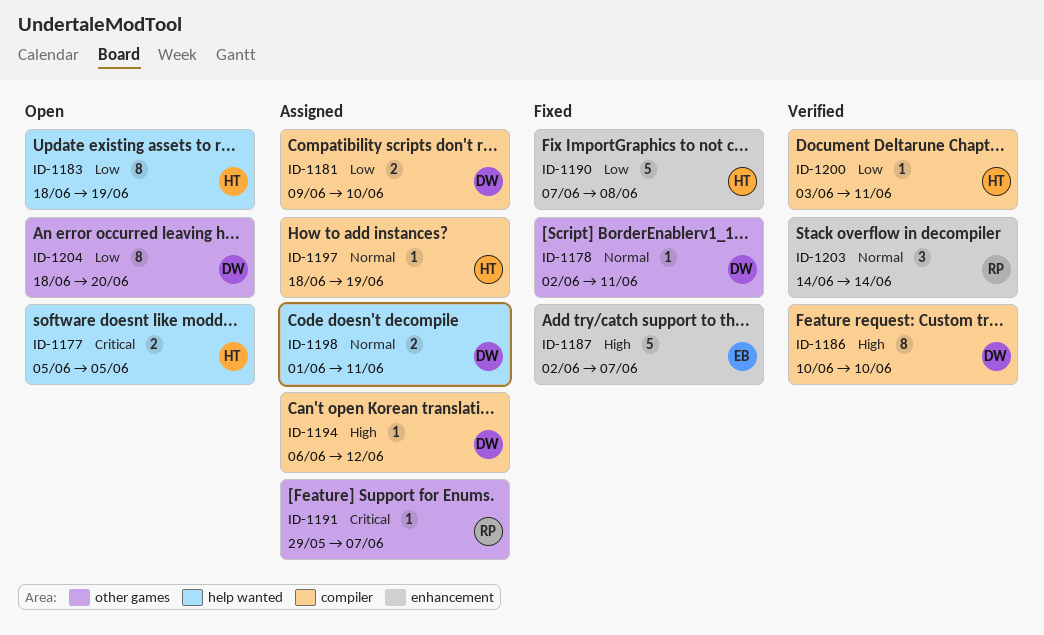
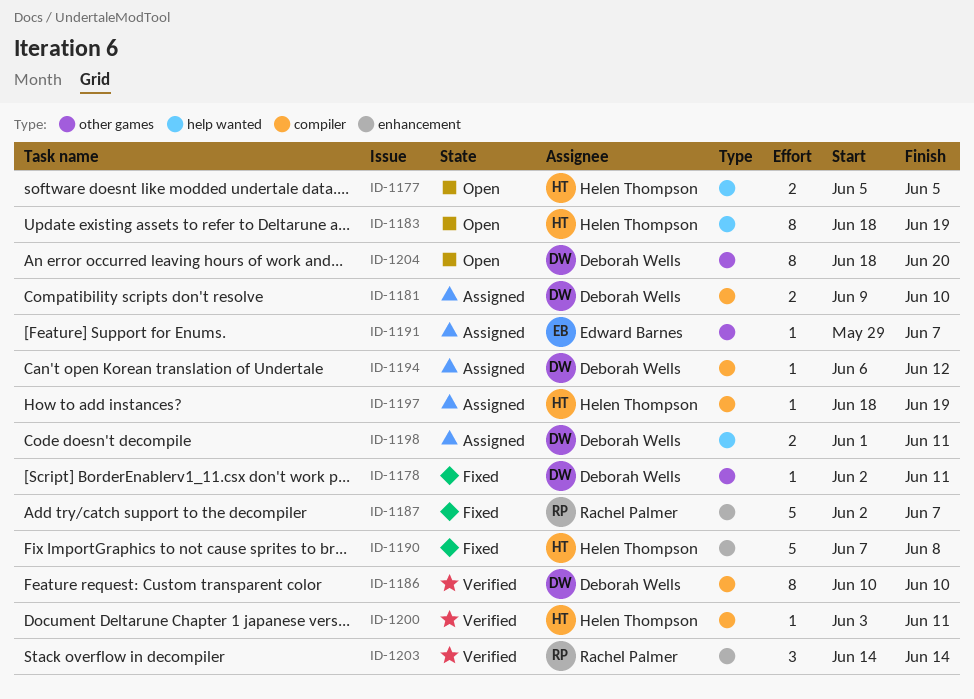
ID-1187, owner: Edward Barnes -> Rachel Palmer
ID-1191, owner: Rachel Palmer -> Edward Barnes

